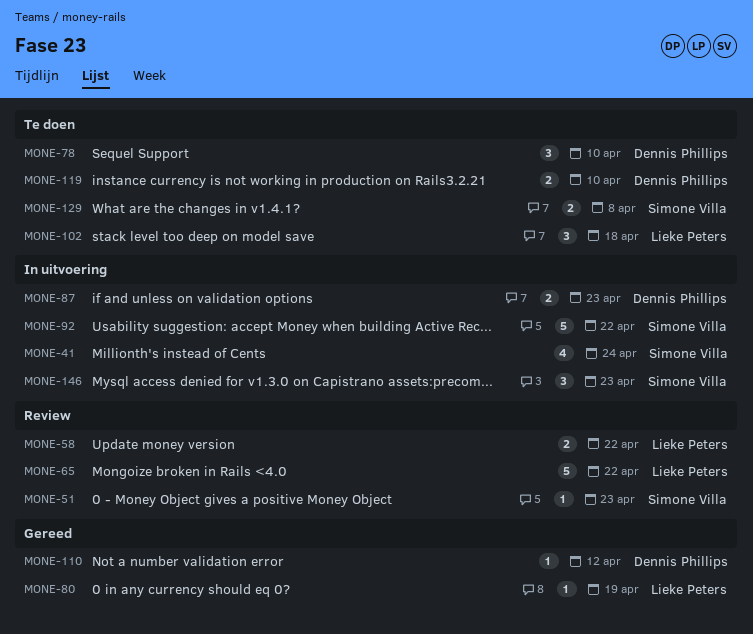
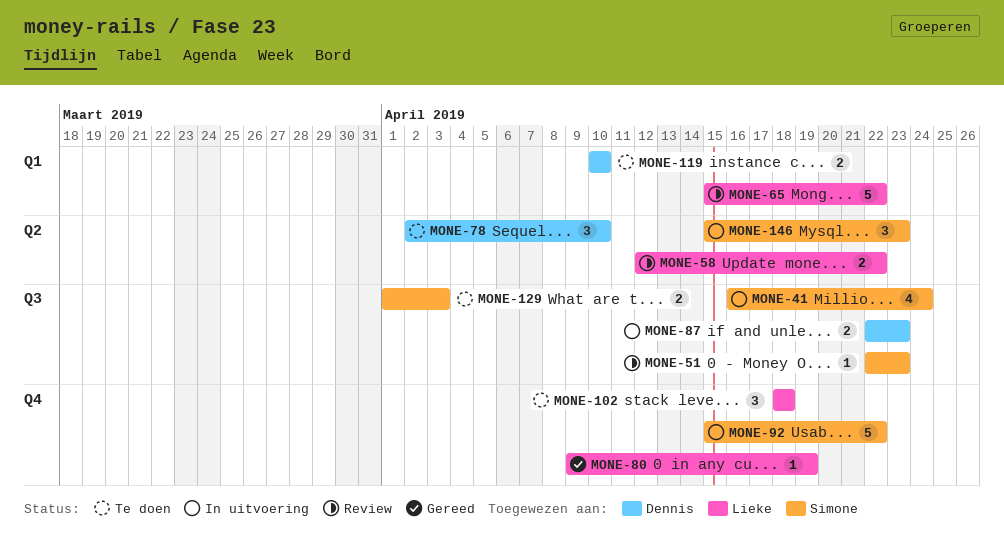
MONE-110: present -> none
MONE-129, due: Apr 8 -> Apr 3

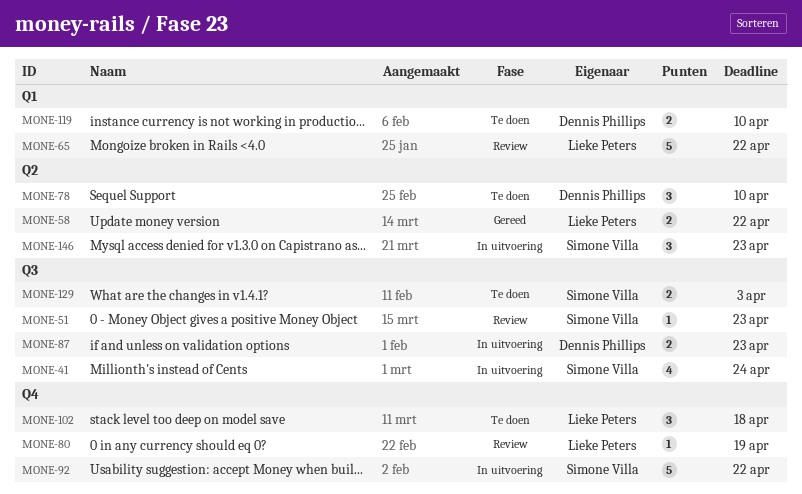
MONE-58, status: Review -> Gereed
MONE-80, status: Gereed -> Review

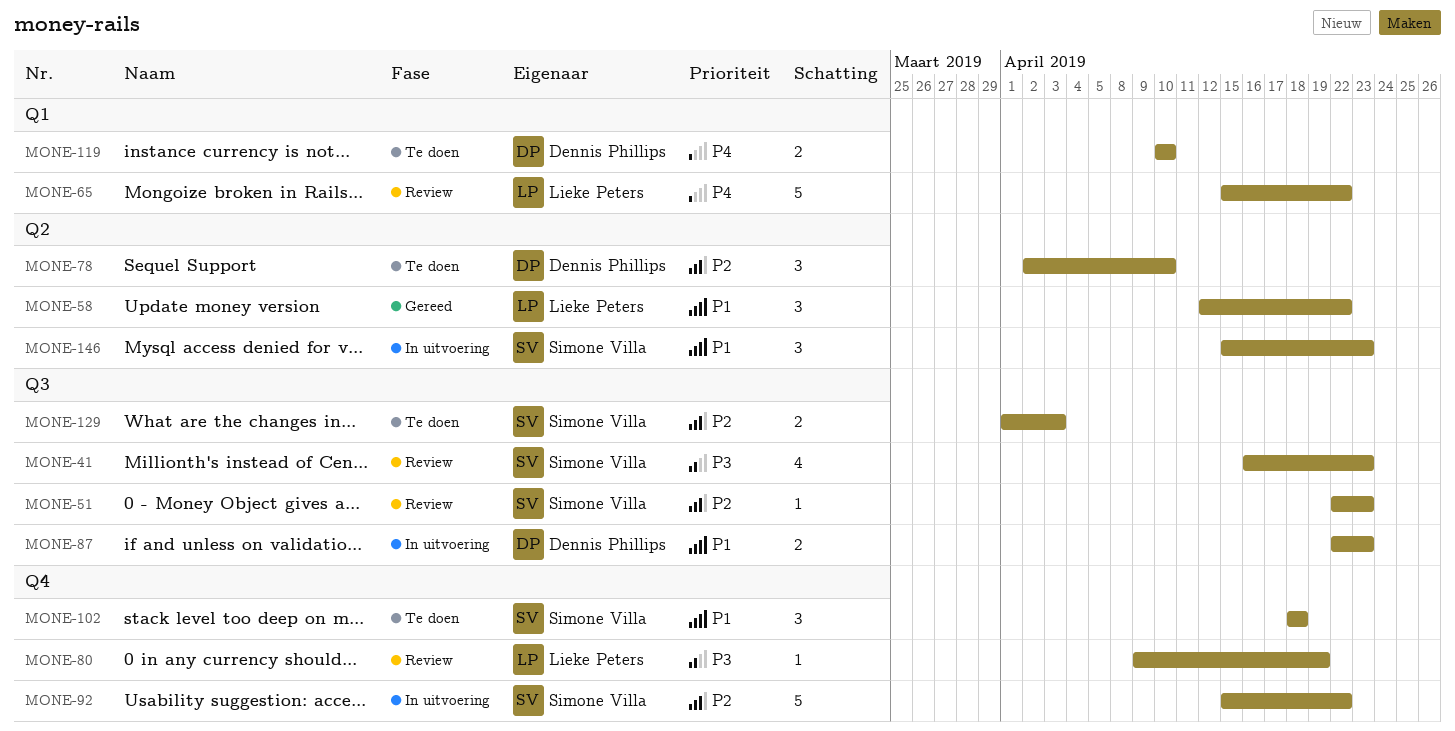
MONE-41, status: In uitvoering -> Review
MONE-41, due: Apr 24 -> Apr 23
MONE-58, estimate: 2 -> 3
MONE-102, owner: Lieke Peters -> Simone Villa

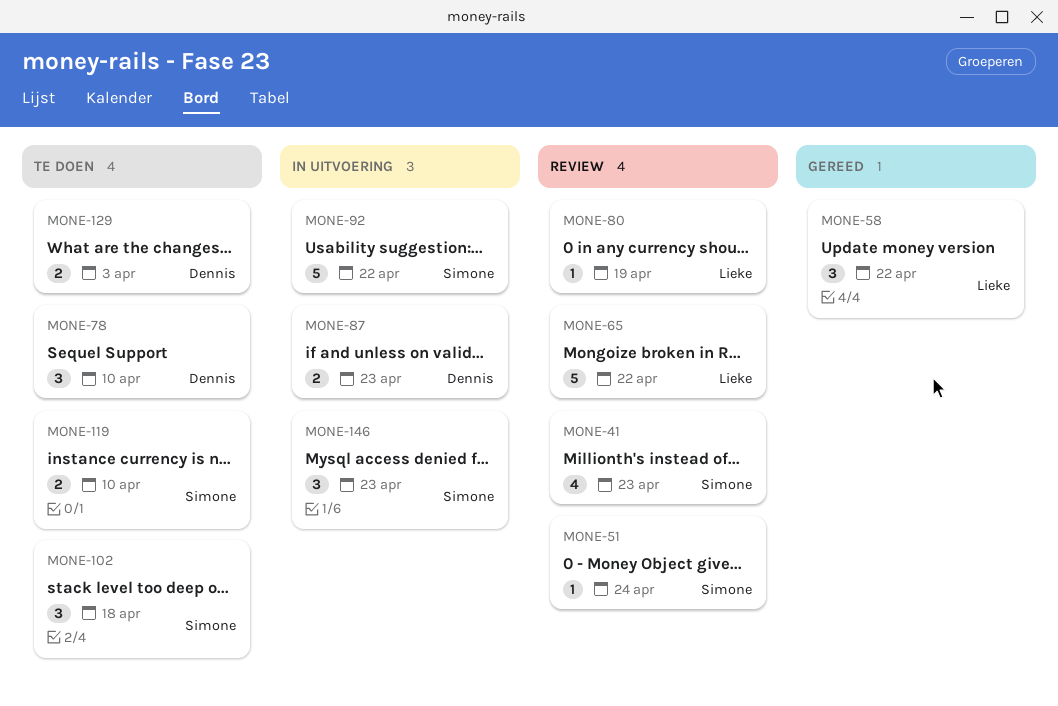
MONE-51, due: Apr 23 -> Apr 24
MONE-119, owner: Dennis Phillips -> Simone Villa
MONE-129, owner: Simone Villa -> Dennis Phillips

